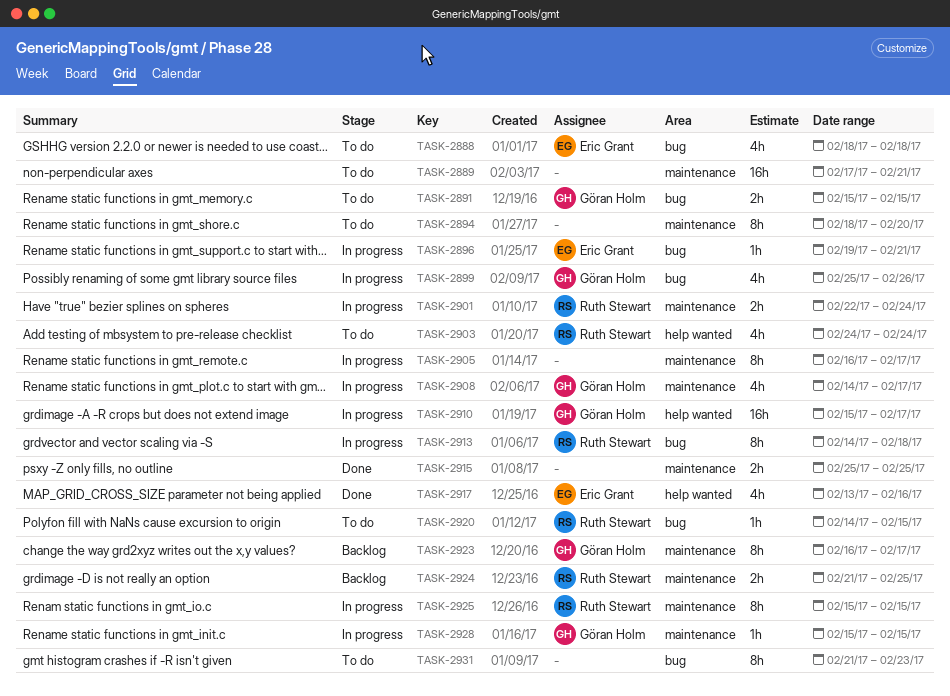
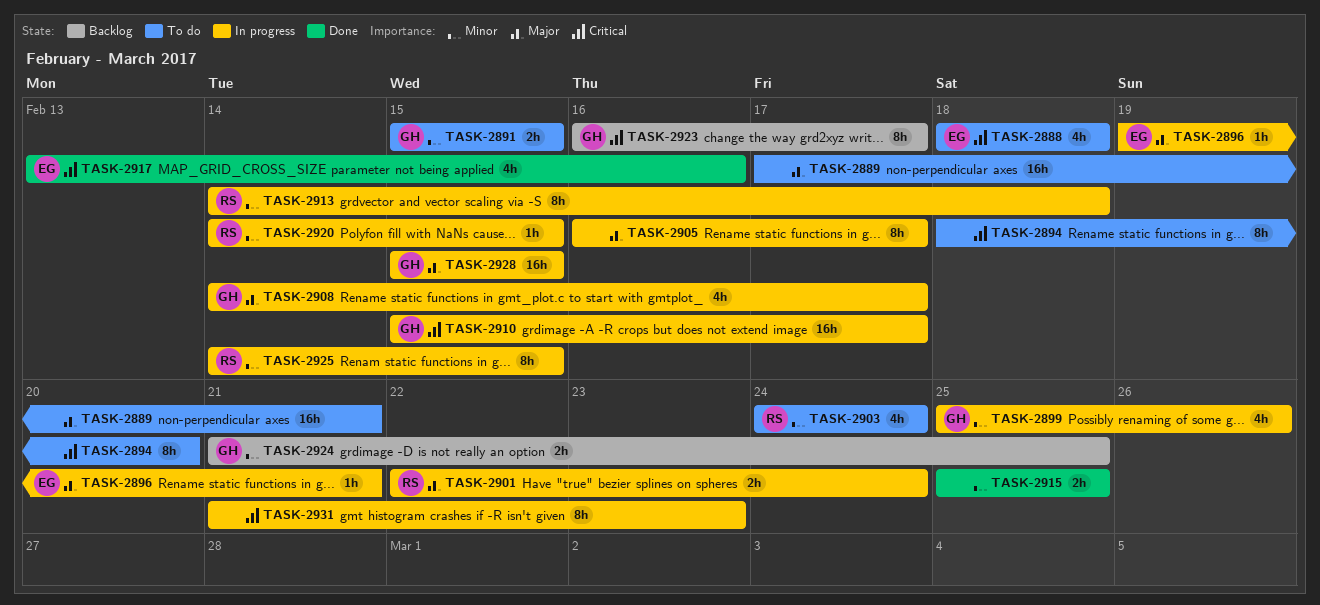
TASK-2920, status: To do -> In progress
TASK-2924, owner: Ruth Stewart -> Göran Holm
TASK-2925, start: Feb 15 -> Feb 14
TASK-2928, estimate: 1h -> 16h
TASK-2931, status: To do -> In progress

